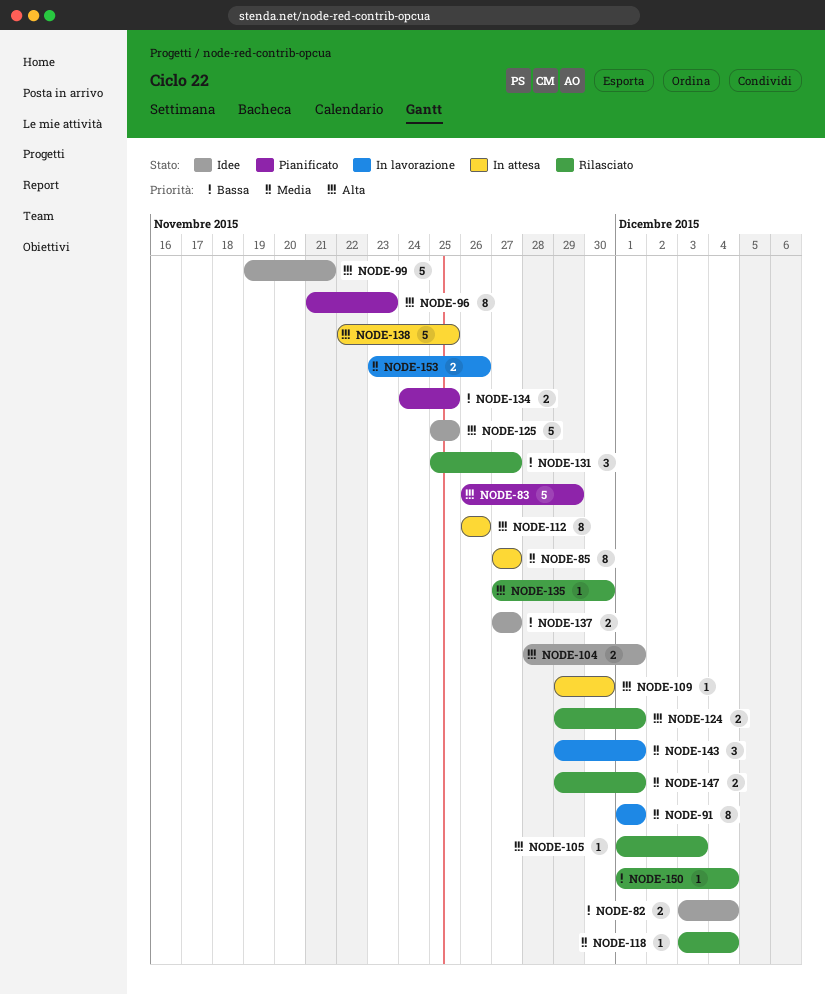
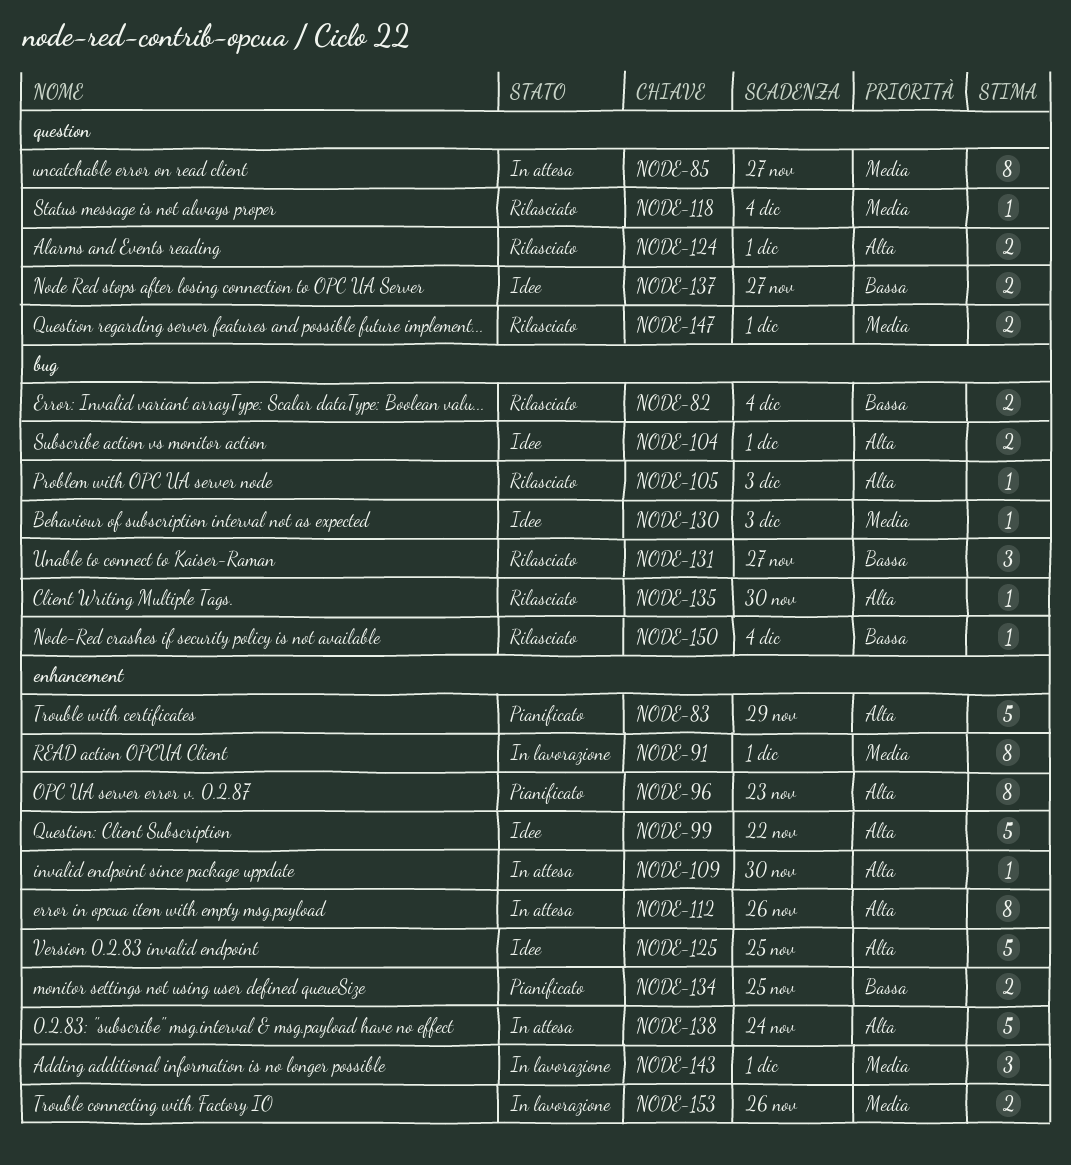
NODE-82, status: Idee -> Rilasciato
NODE-99, due: Nov 21 -> Nov 22
NODE-130: none -> present
NODE-138, due: Nov 25 -> Nov 24

